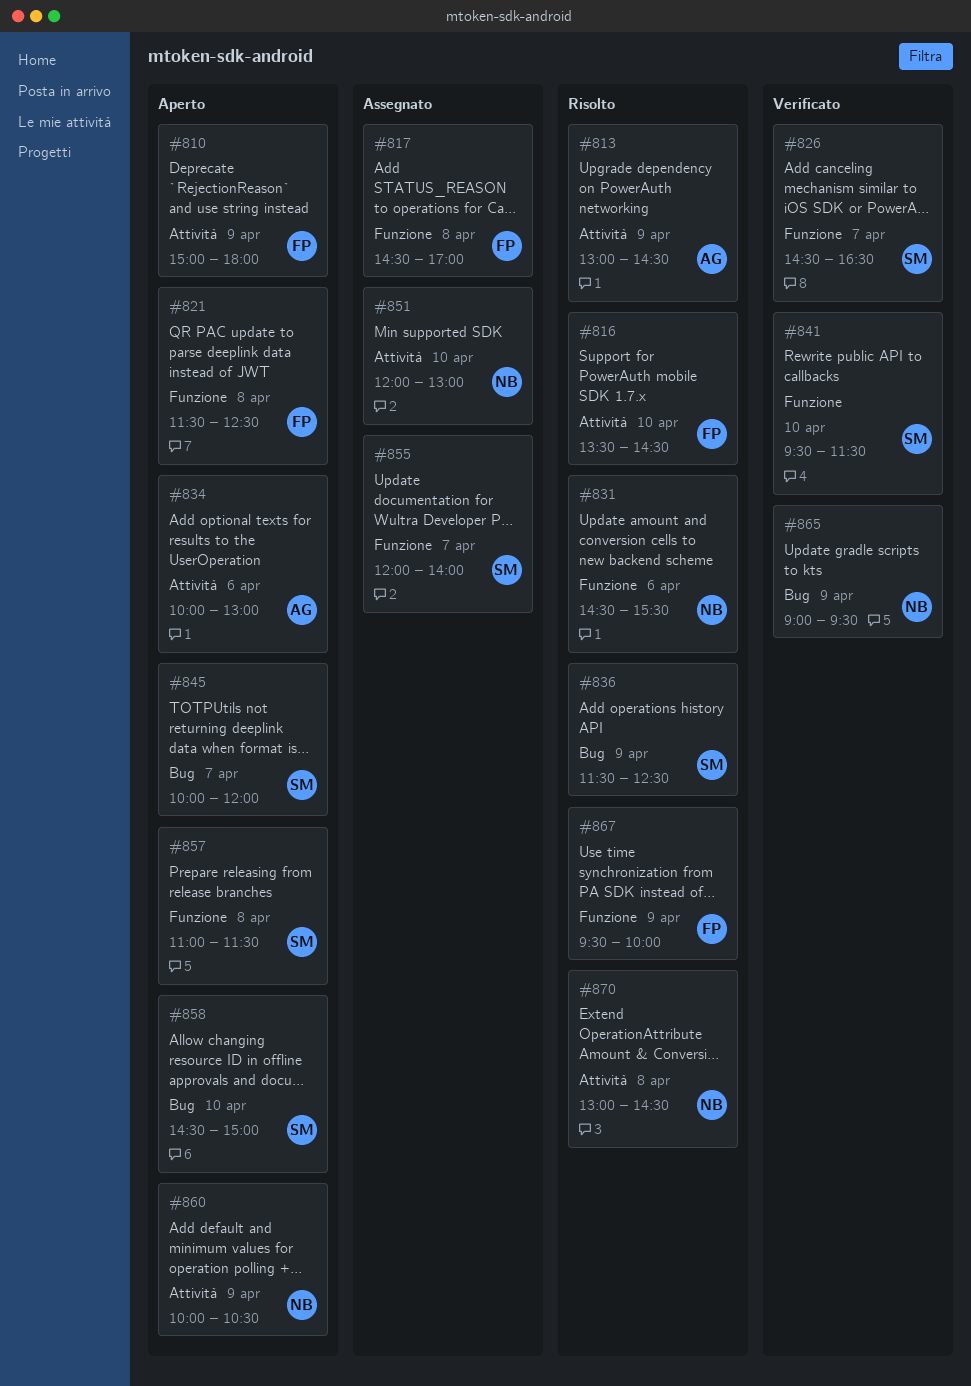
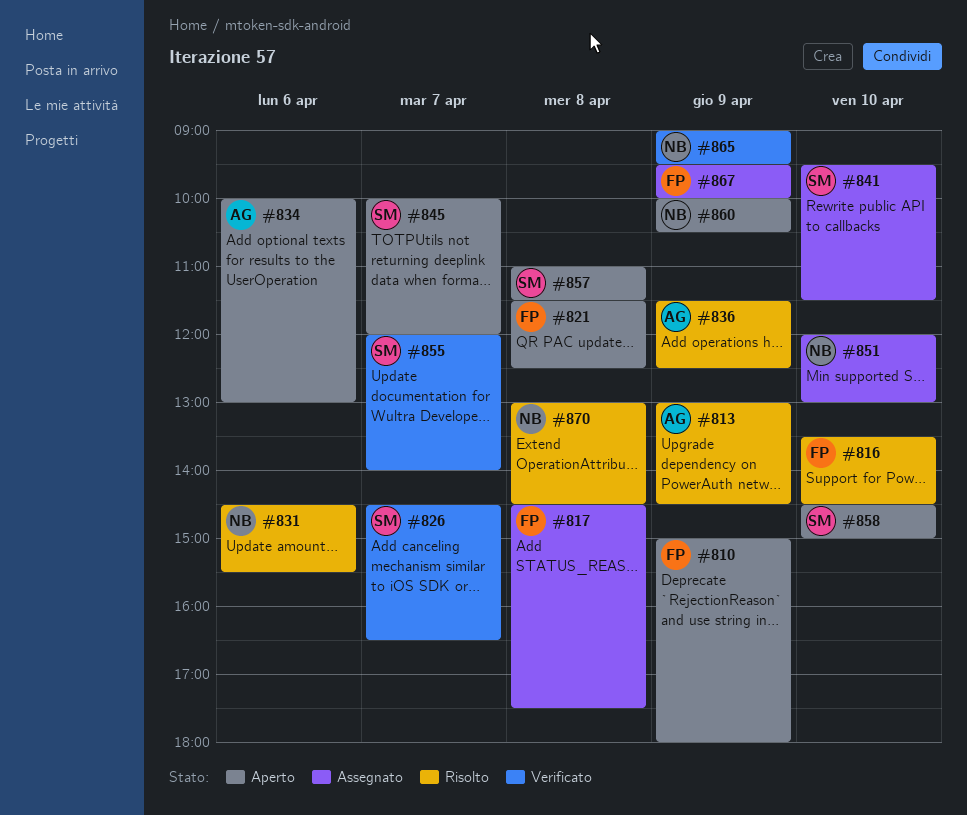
#817, ends: 17:00 -> 17:30
#836, owner: SM -> AG
#841, status: Verificato -> Assegnato
#855, status: Assegnato -> Verificato
#867, status: Risolto -> Assegnato

